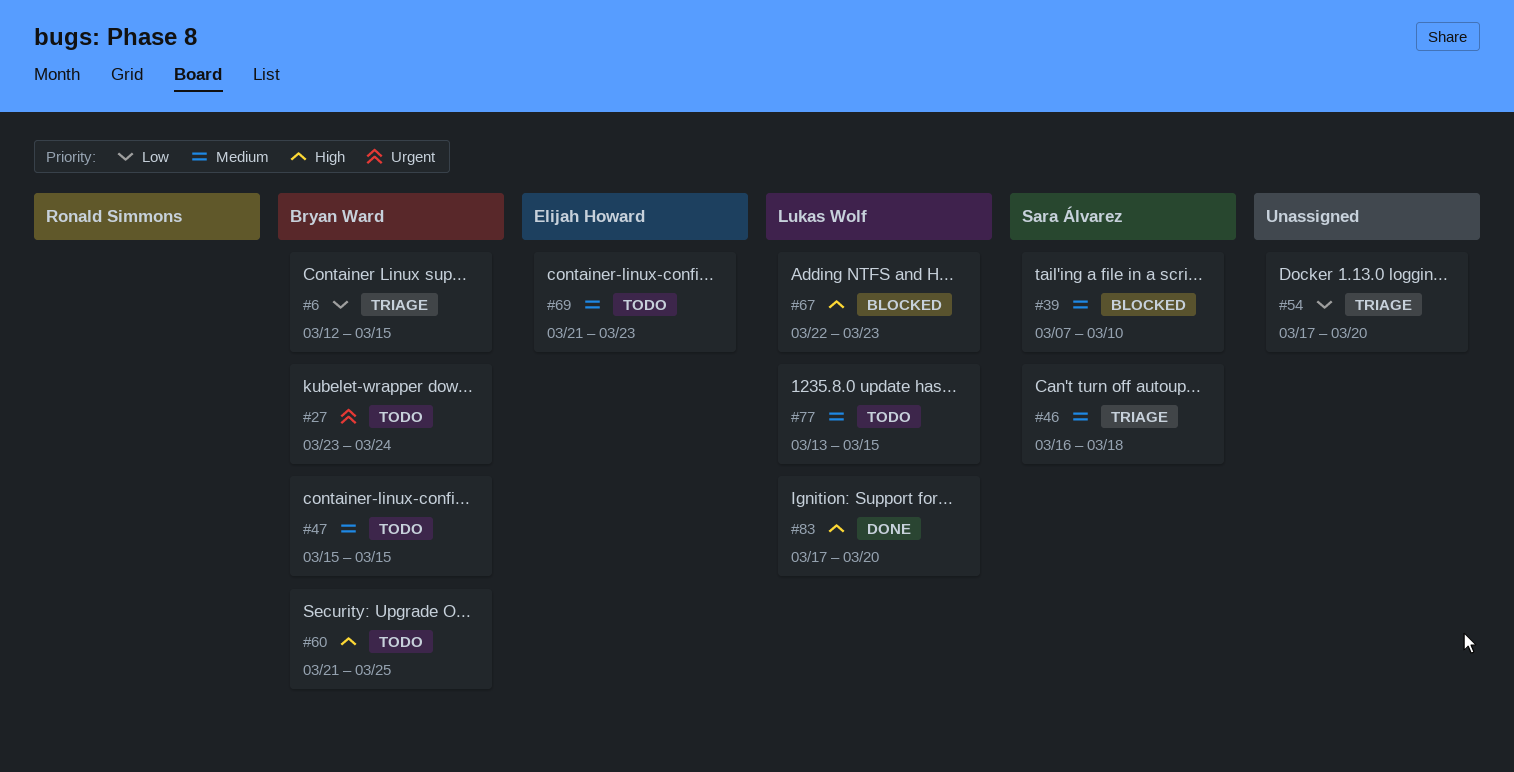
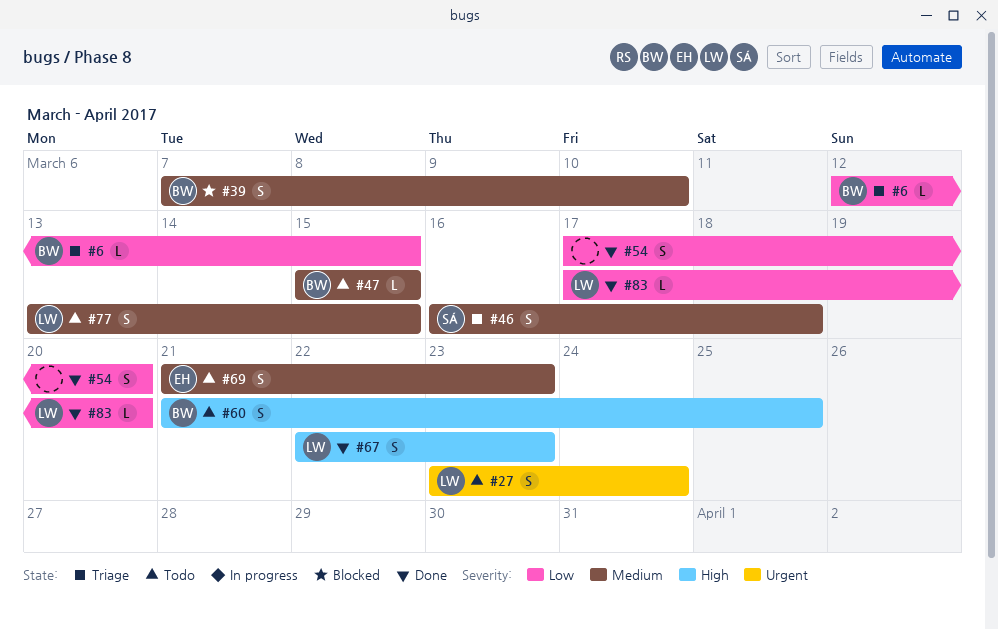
#27, owner: Bryan Ward -> Lukas Wolf
#39, owner: Sara Álvarez -> Bryan Ward
#54, status: Triage -> Done
#67, status: Blocked -> Done
#83, priority: High -> Low

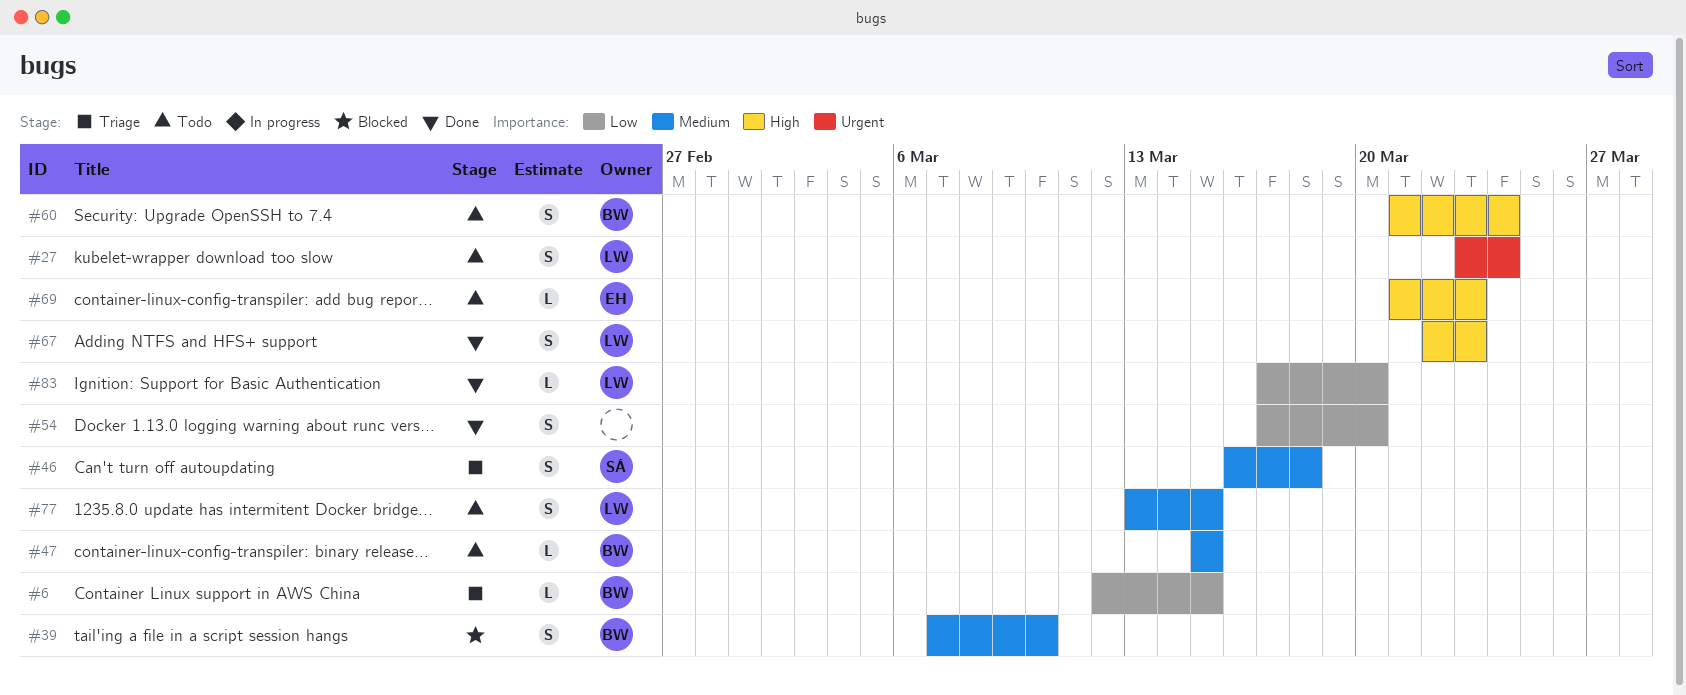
#60, due: Mar 25 -> Mar 24
#69, priority: Medium -> High
#69, estimate: S -> L

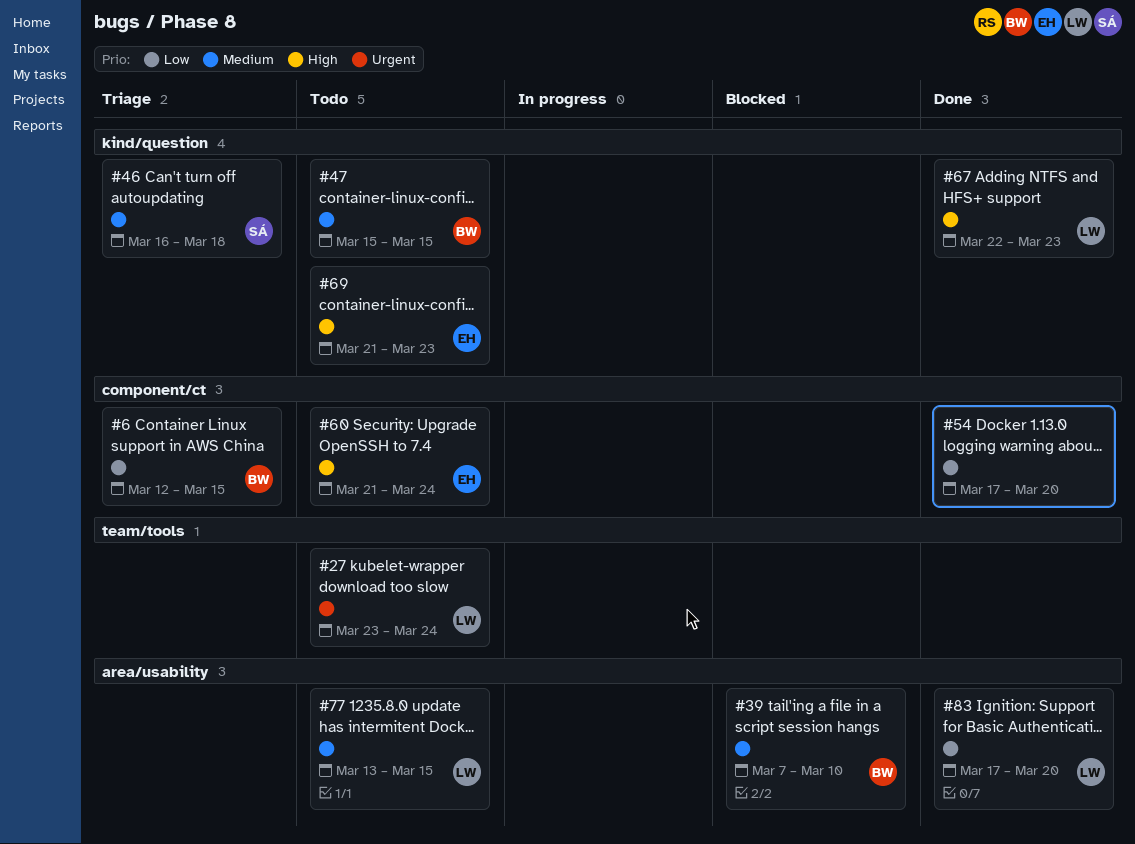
#60, owner: BW -> EH

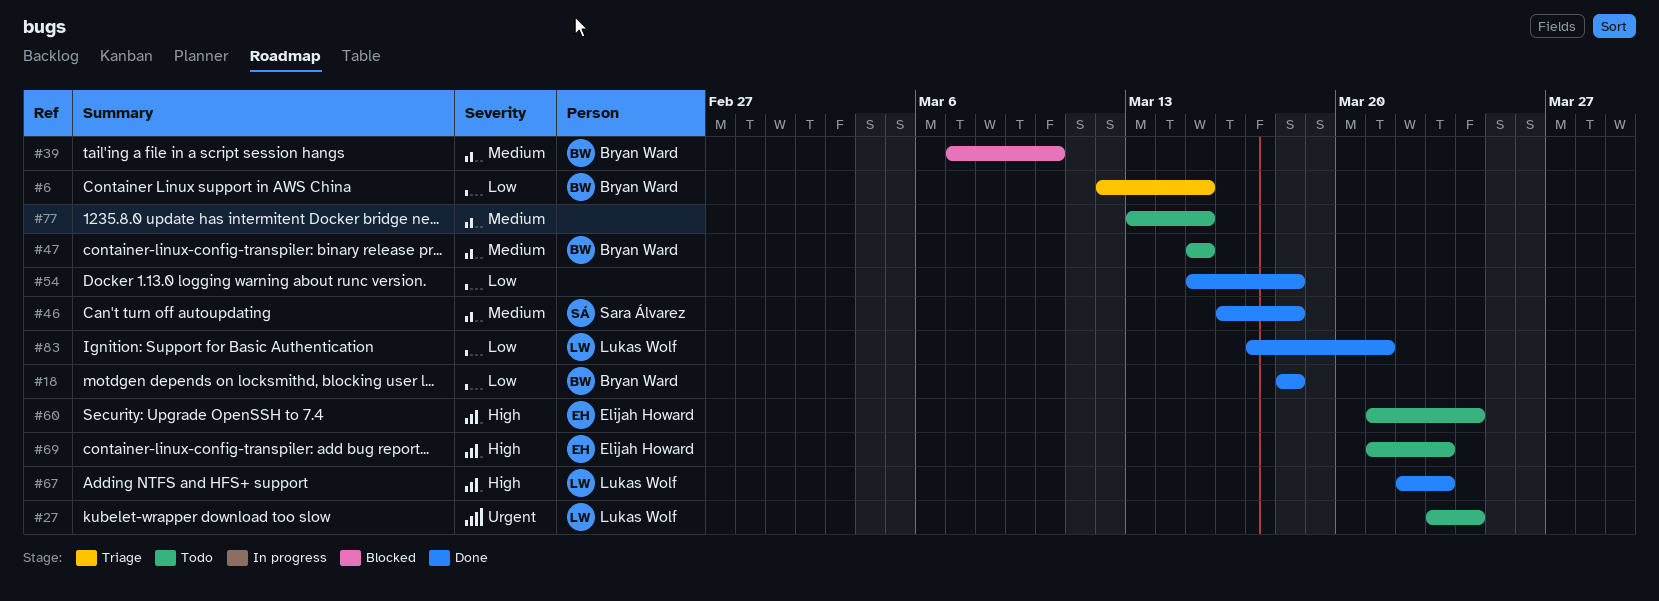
#18: none -> present
#46, status: Triage -> Done
#54, start: Mar 17 -> Mar 15
#54, due: Mar 20 -> Mar 18
#77, owner: Lukas Wolf -> none
#83, due: Mar 20 -> Mar 21

